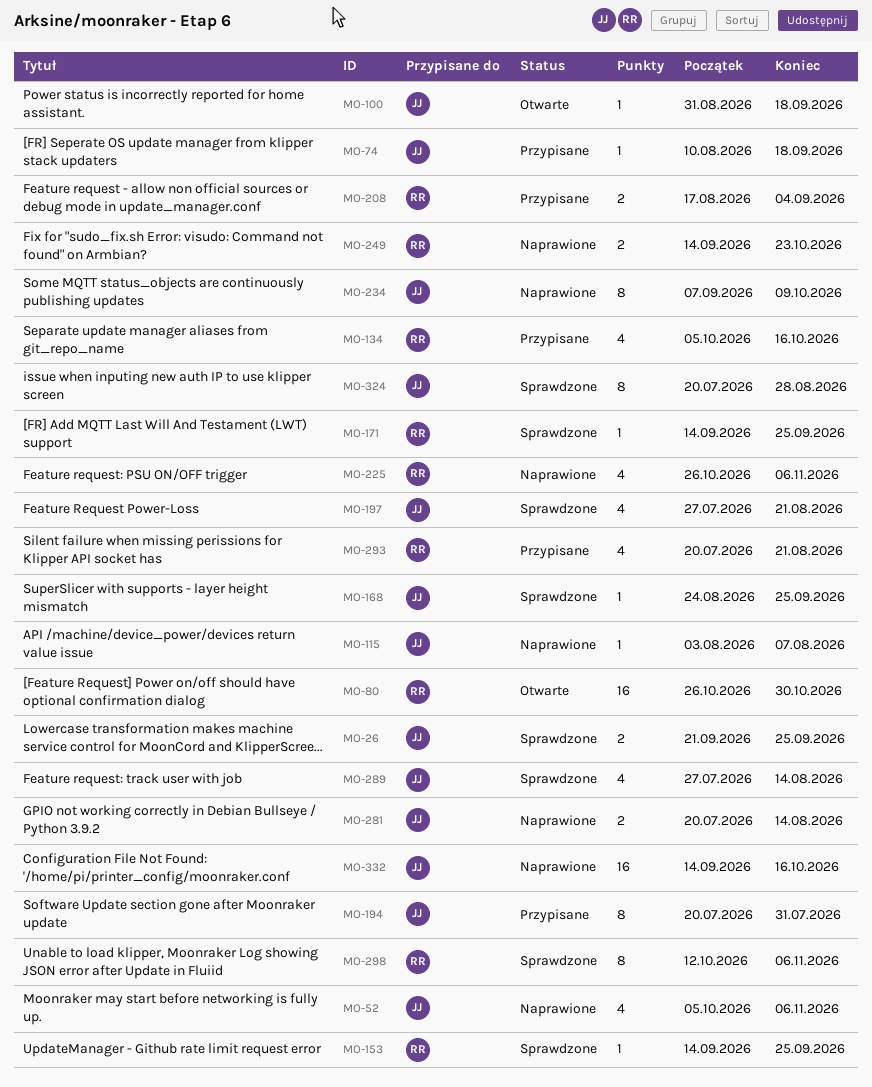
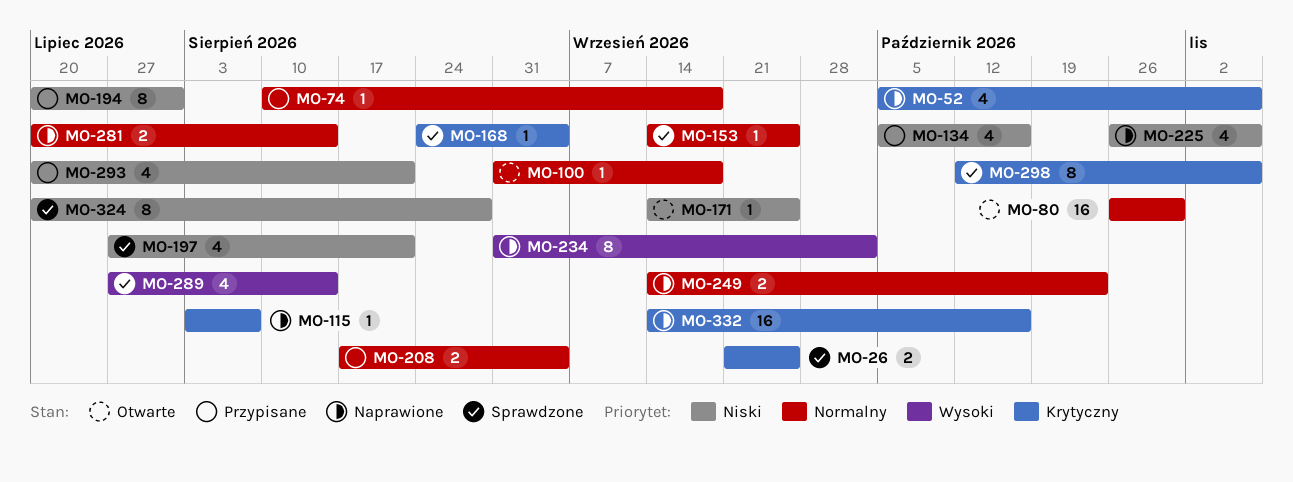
MO-168, due: Sep 25 -> Sep 4
MO-171, status: Sprawdzone -> Otwarte
MO-234, start: Sep 7 -> Aug 31
MO-234, due: Oct 9 -> Oct 2

